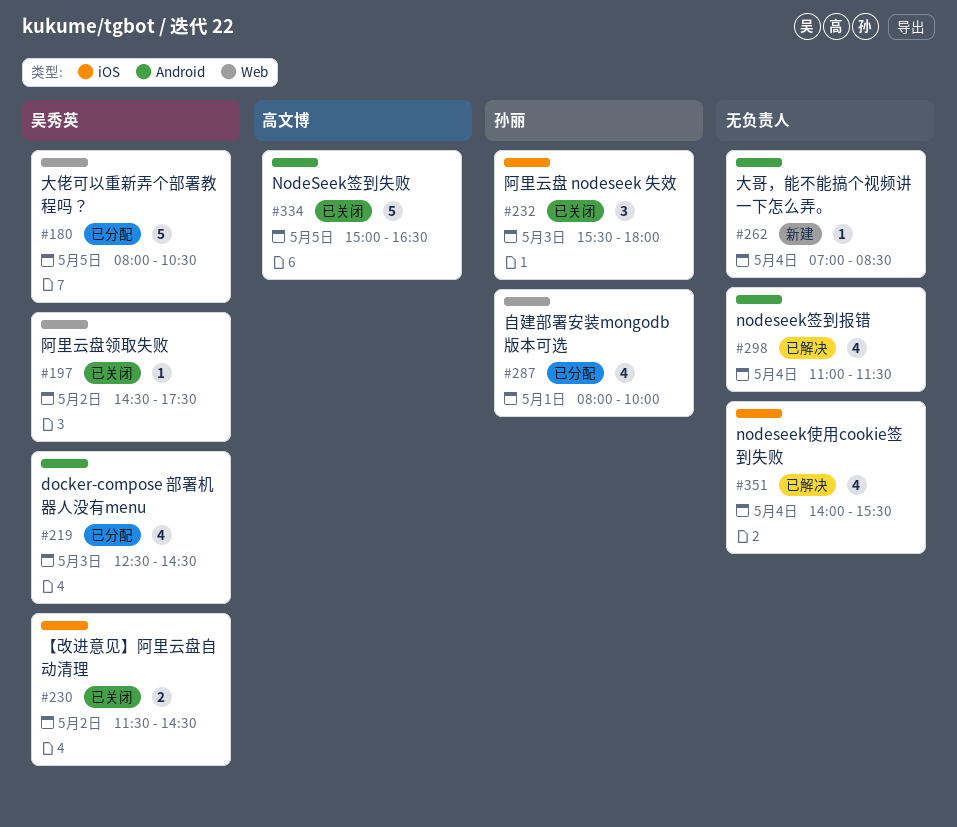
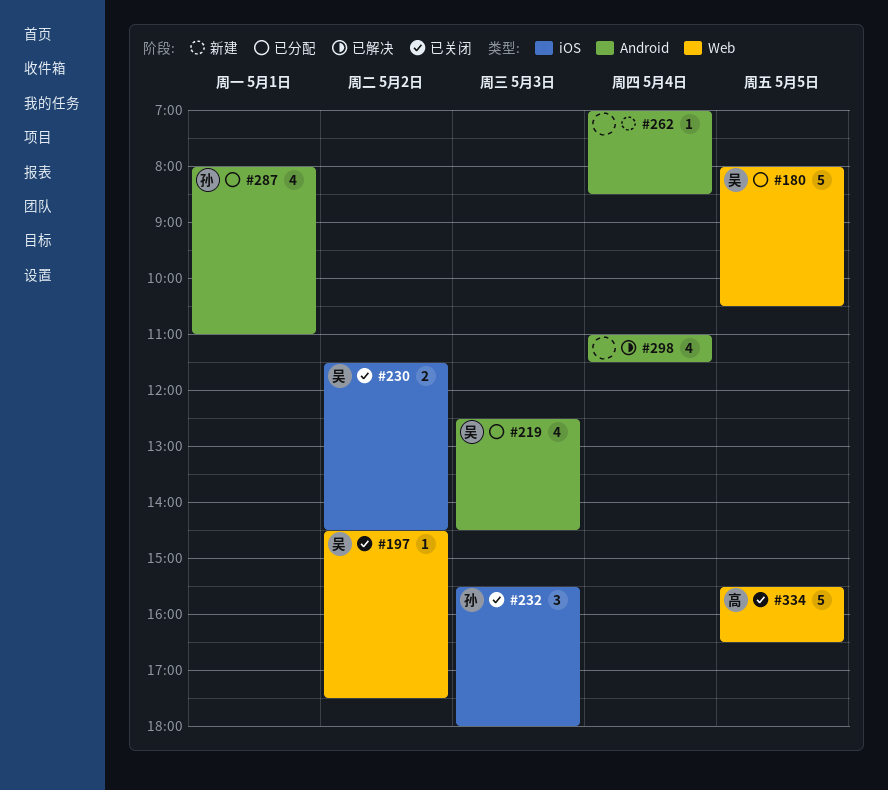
#287, label: Web -> Android
#287, ends: 10:00 -> 11:00
#334, label: Android -> Web
#334, begins: 15:00 -> 15:30
#351: present -> none

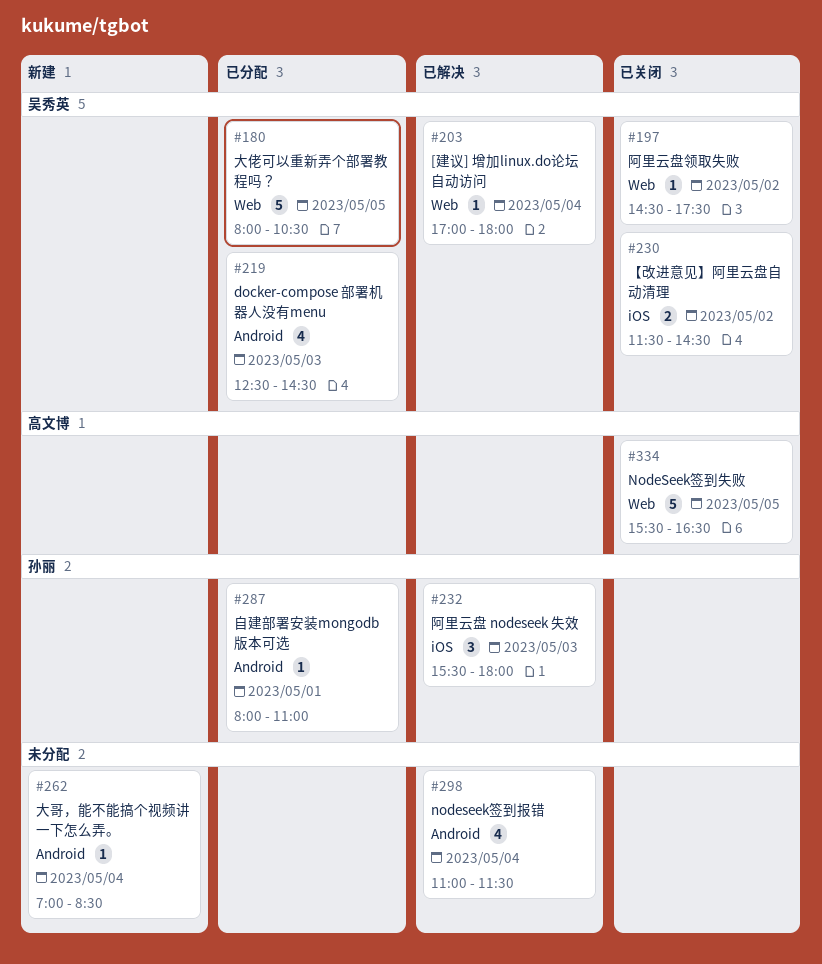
#203: none -> present
#232, status: 已关闭 -> 已解决
#287, estimate: 4 -> 1

